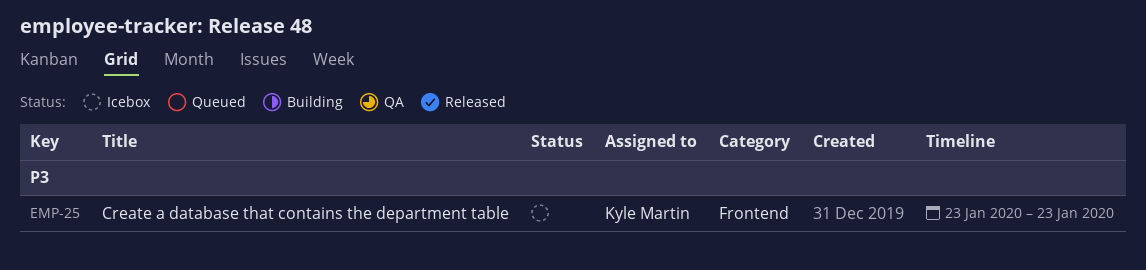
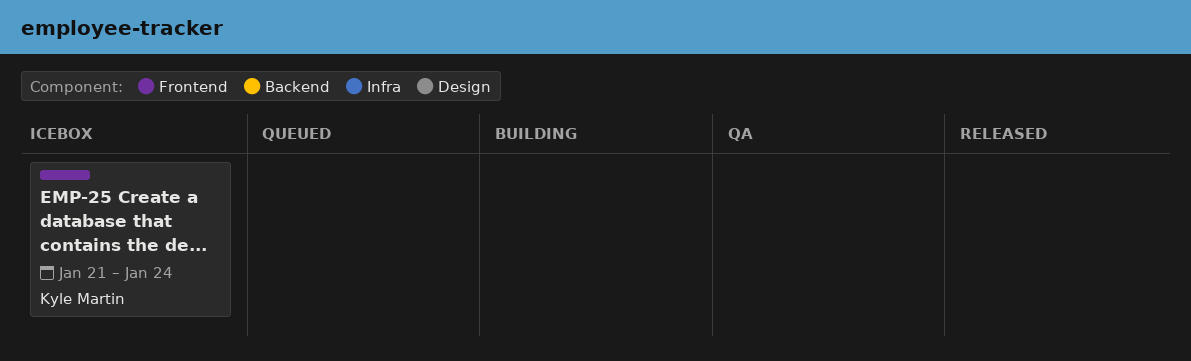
EMP-25, start: Jan 23 -> Jan 21
EMP-25, due: Jan 23 -> Jan 24

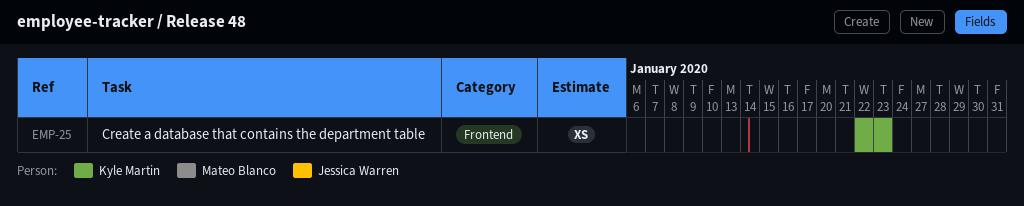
EMP-25, start: Jan 21 -> Jan 22
EMP-25, due: Jan 24 -> Jan 23

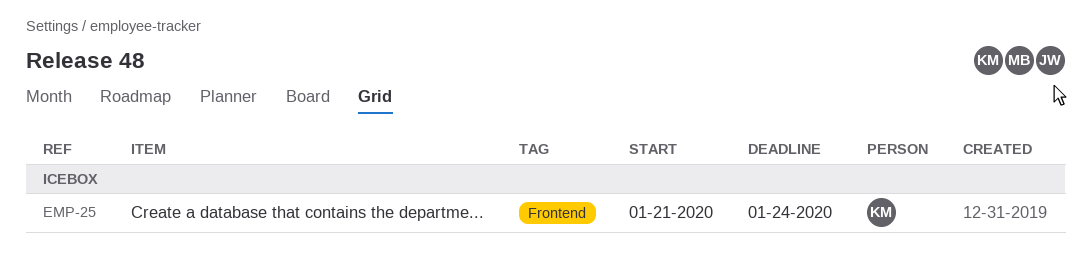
EMP-25, start: Jan 22 -> Jan 21
EMP-25, due: Jan 23 -> Jan 24

